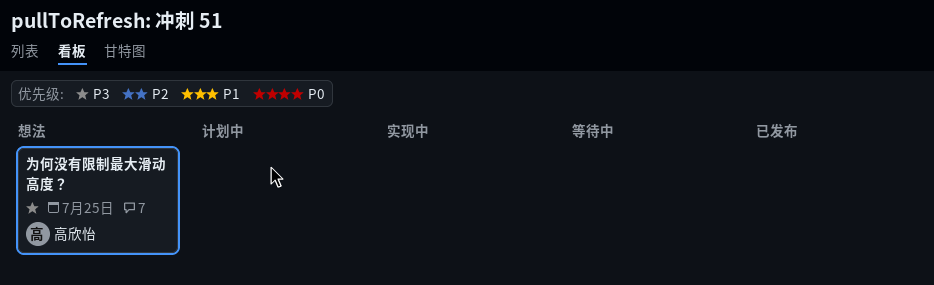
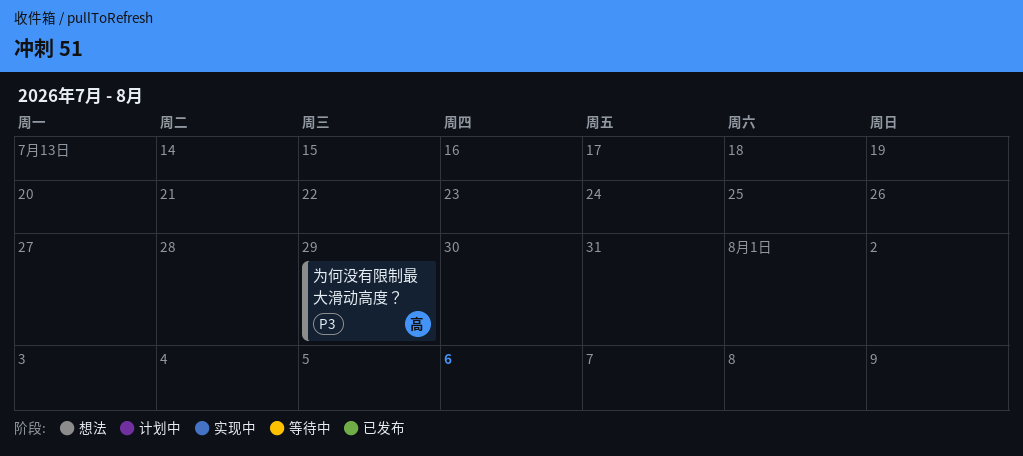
为何没有限制最大滑动高度？, due: Jul 25 -> Jul 29

